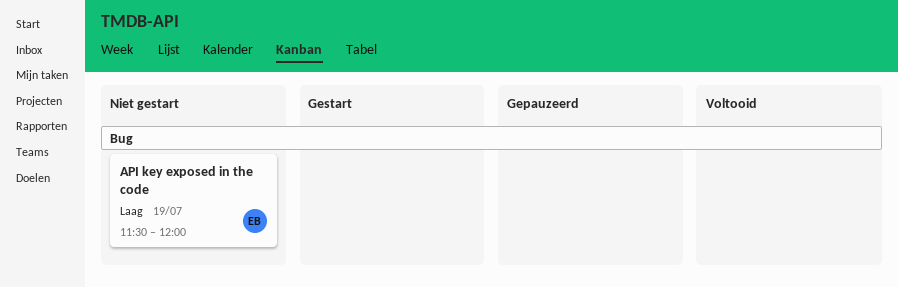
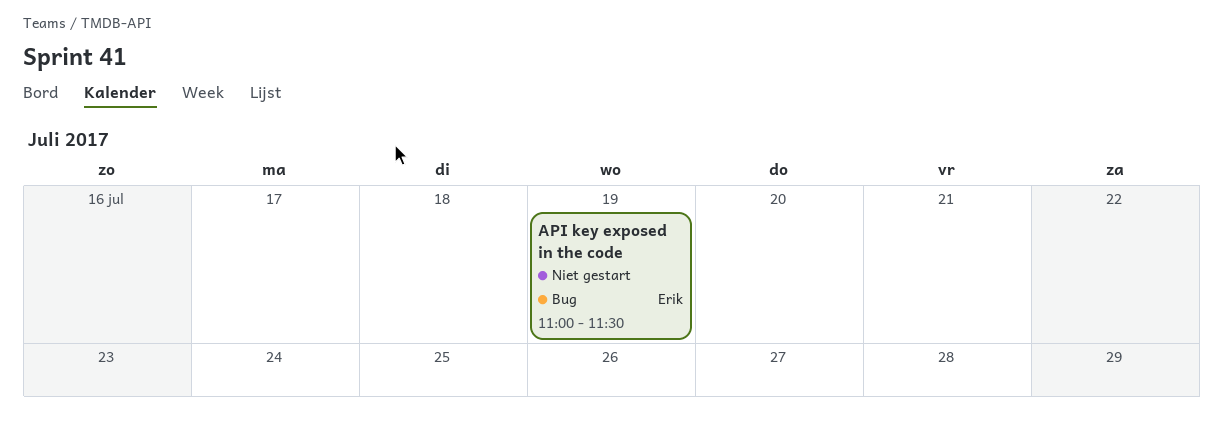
API key exposed in the code, begins: 11:30 -> 11:00
API key exposed in the code, ends: 12:00 -> 11:30

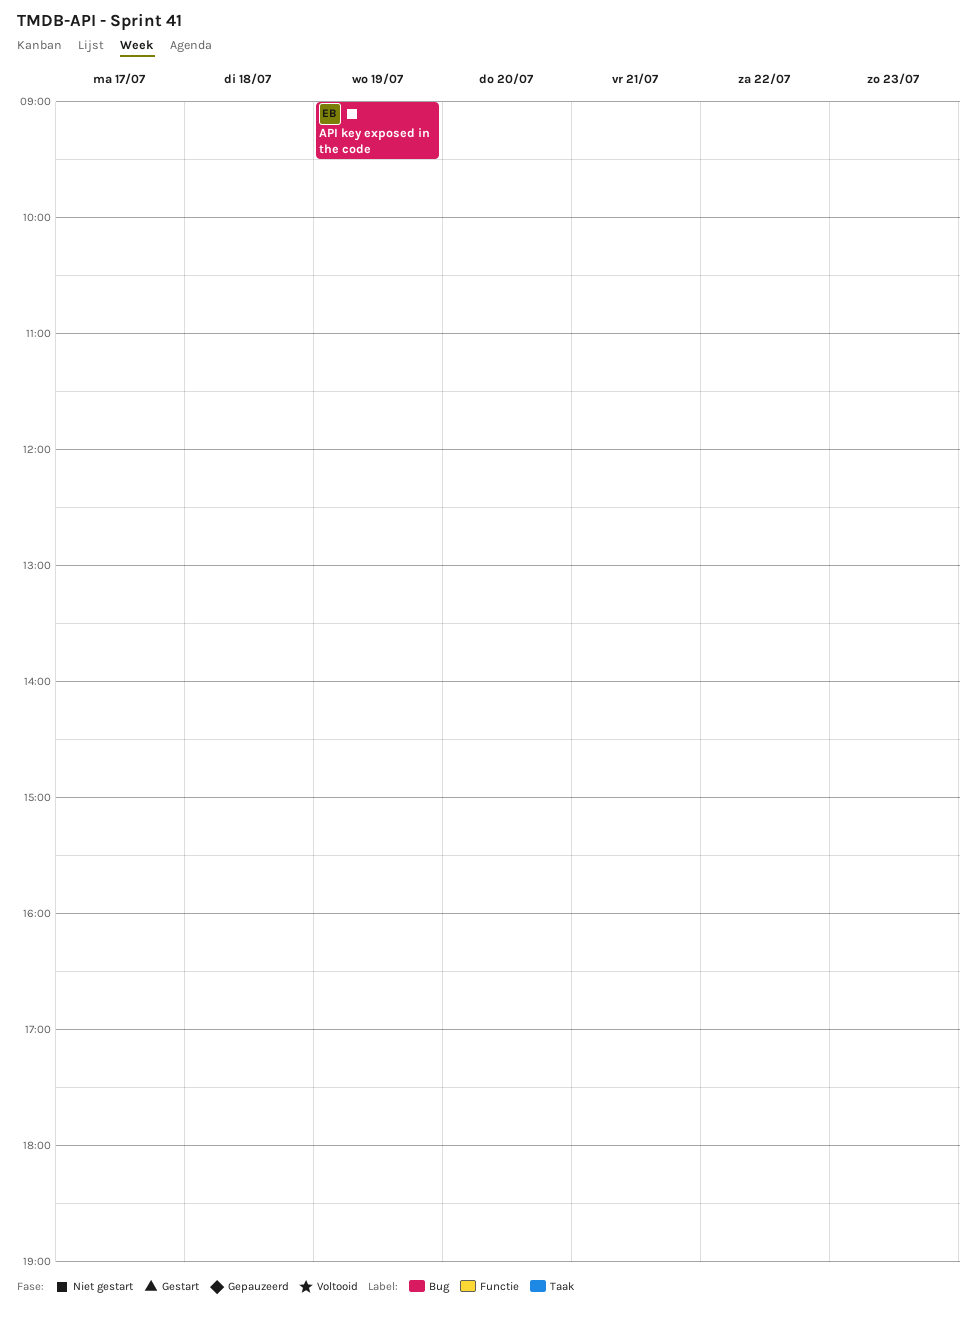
API key exposed in the code, begins: 11:00 -> 09:00
API key exposed in the code, ends: 11:30 -> 09:30

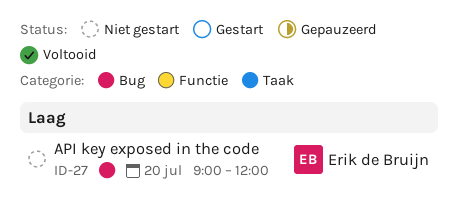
API key exposed in the code, day: Jul 19 -> Jul 20
API key exposed in the code, ends: 09:30 -> 12:00

